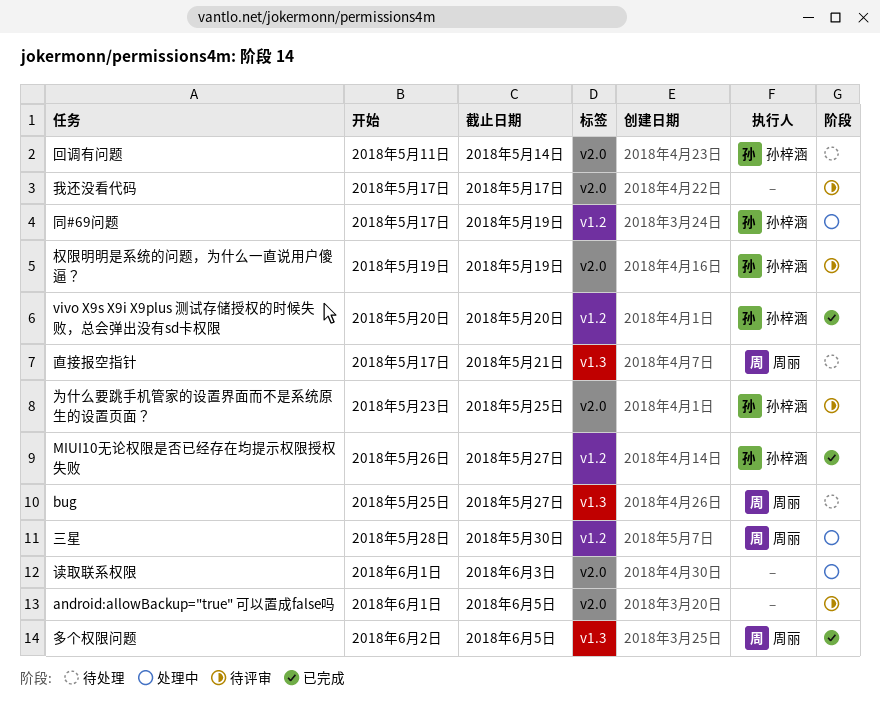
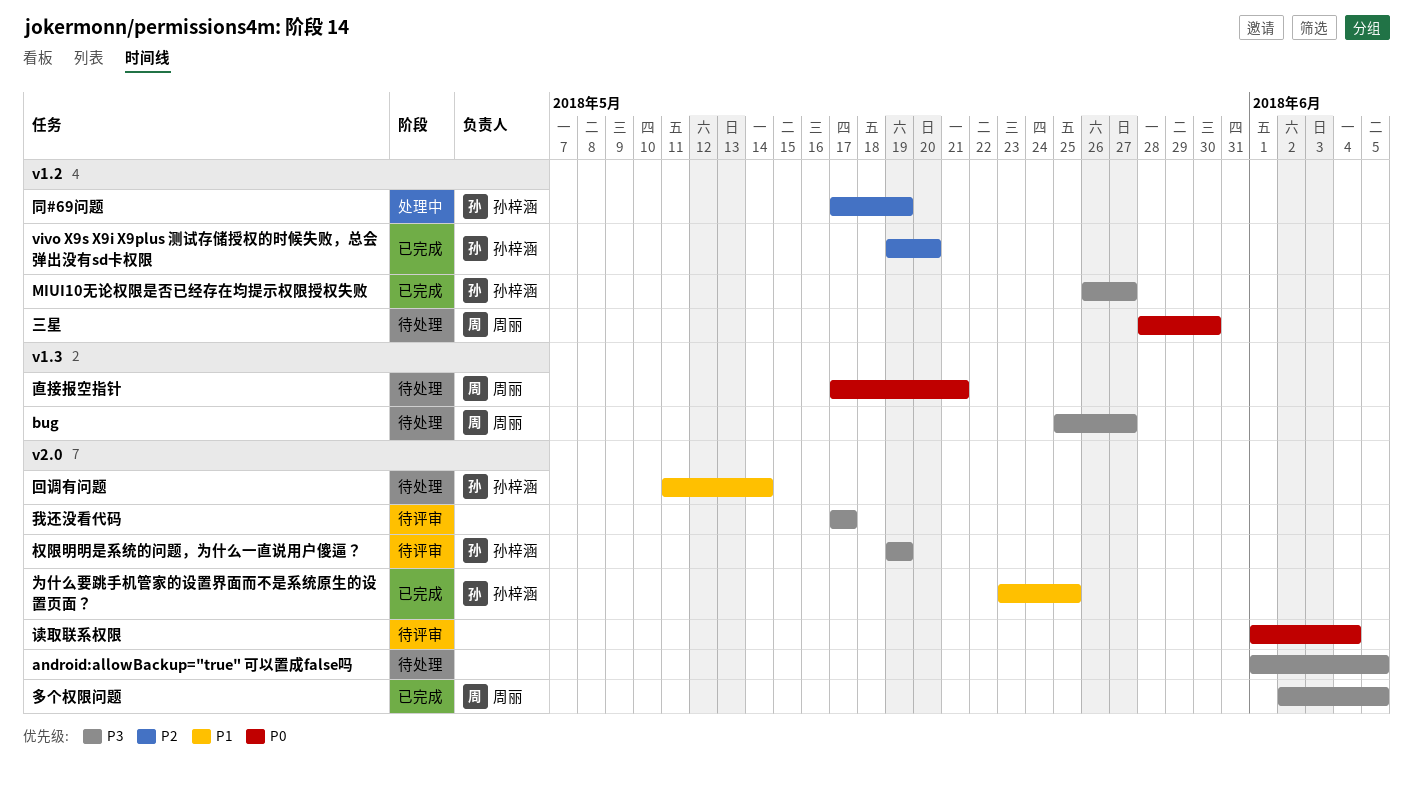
android:allowBackup="true" 可以置成false吗, status: 待评审 -> 待处理
vivo X9s X9i X9plus 测试存储授权的时候失败，总会弹出没有sd卡权限, start: May 20 -> May 19
三星, status: 处理中 -> 待处理
为什么要跳手机管家的设置界面而不是系统原生的设置页面？, status: 待评审 -> 已完成
多个权限问题, label: v1.3 -> v2.0
读取联系权限, status: 处理中 -> 待评审
读取联系权限, due: Jun 3 -> Jun 4

